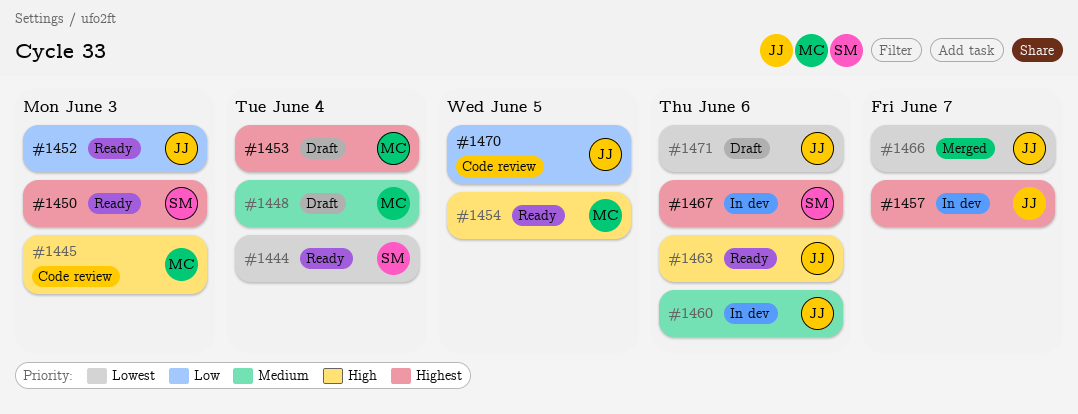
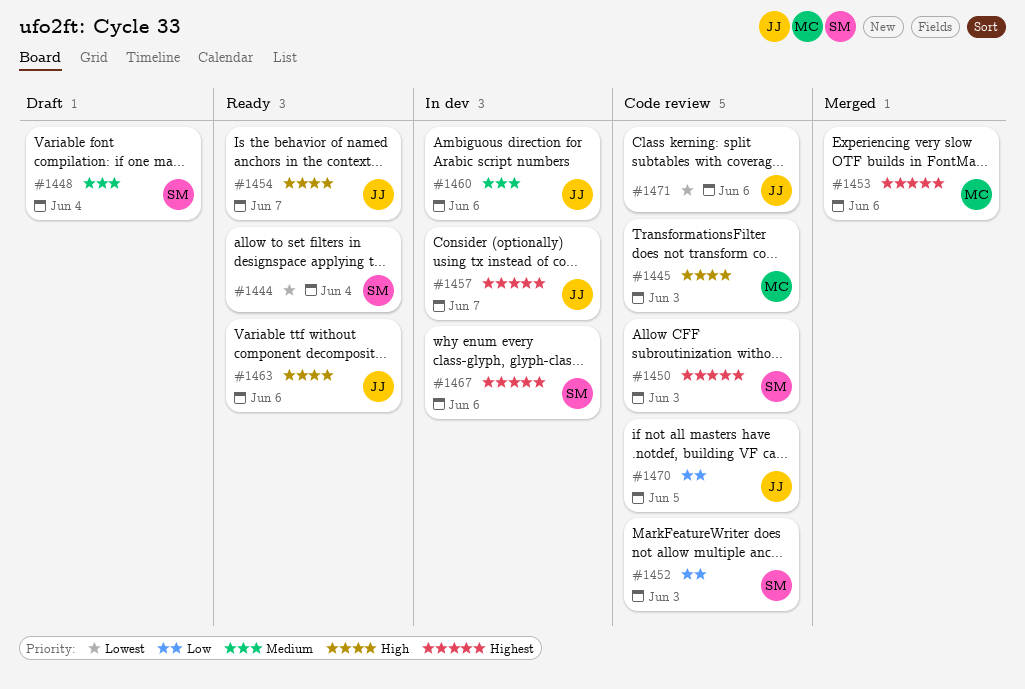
#1448, owner: MC -> SM
#1450, status: Ready -> Code review
#1452, status: Ready -> Code review
#1452, owner: JJ -> SM
#1453, status: Draft -> Merged
#1453, due: Jun 4 -> Jun 6
#1454, owner: MC -> JJ
#1454, due: Jun 5 -> Jun 7
#1466: present -> none
#1471, status: Draft -> Code review

